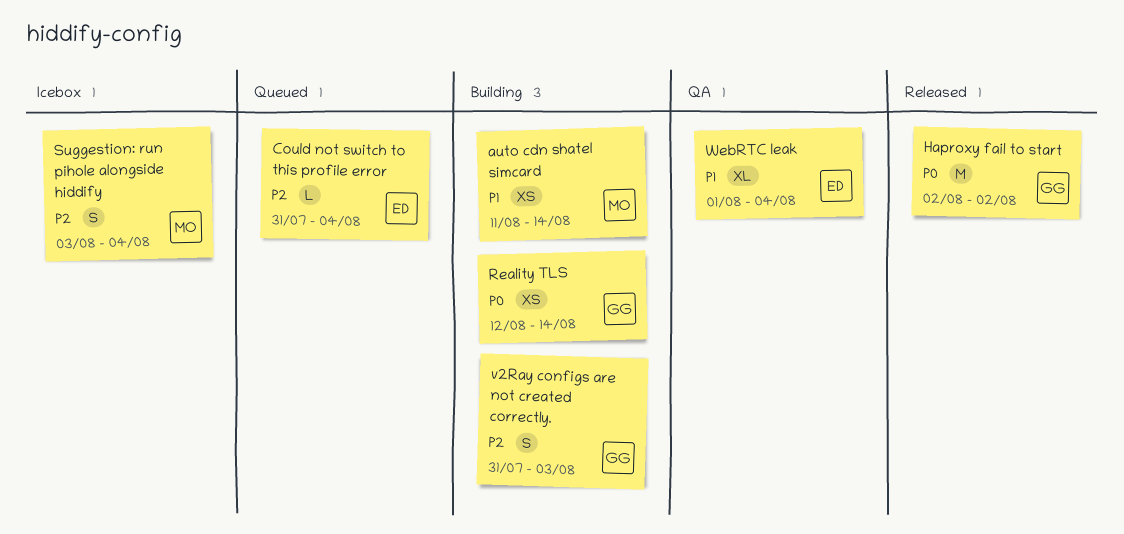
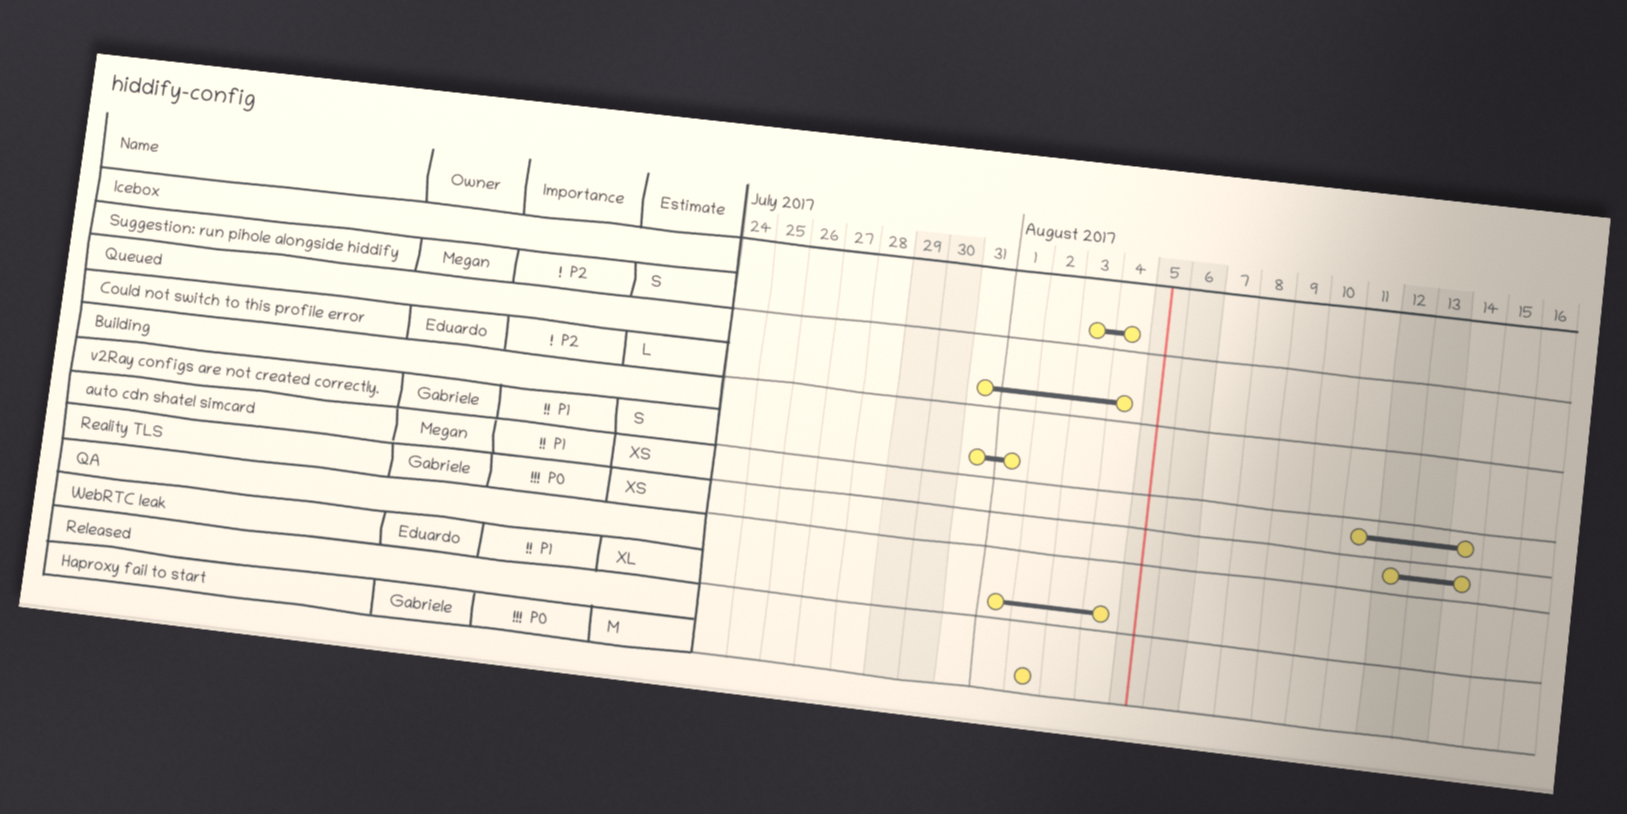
v2Ray configs are not created correctly., priority: P2 -> P1
v2Ray configs are not created correctly., due: Aug 3 -> Aug 1

